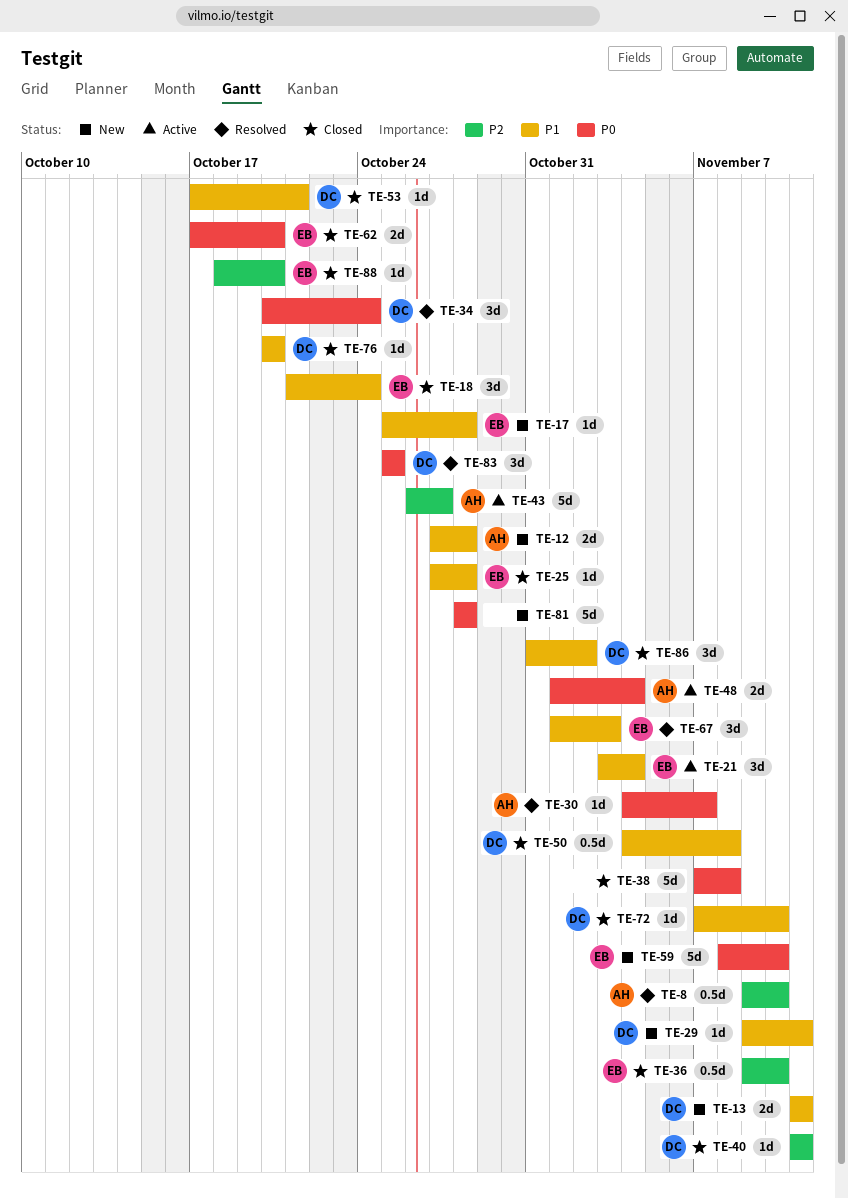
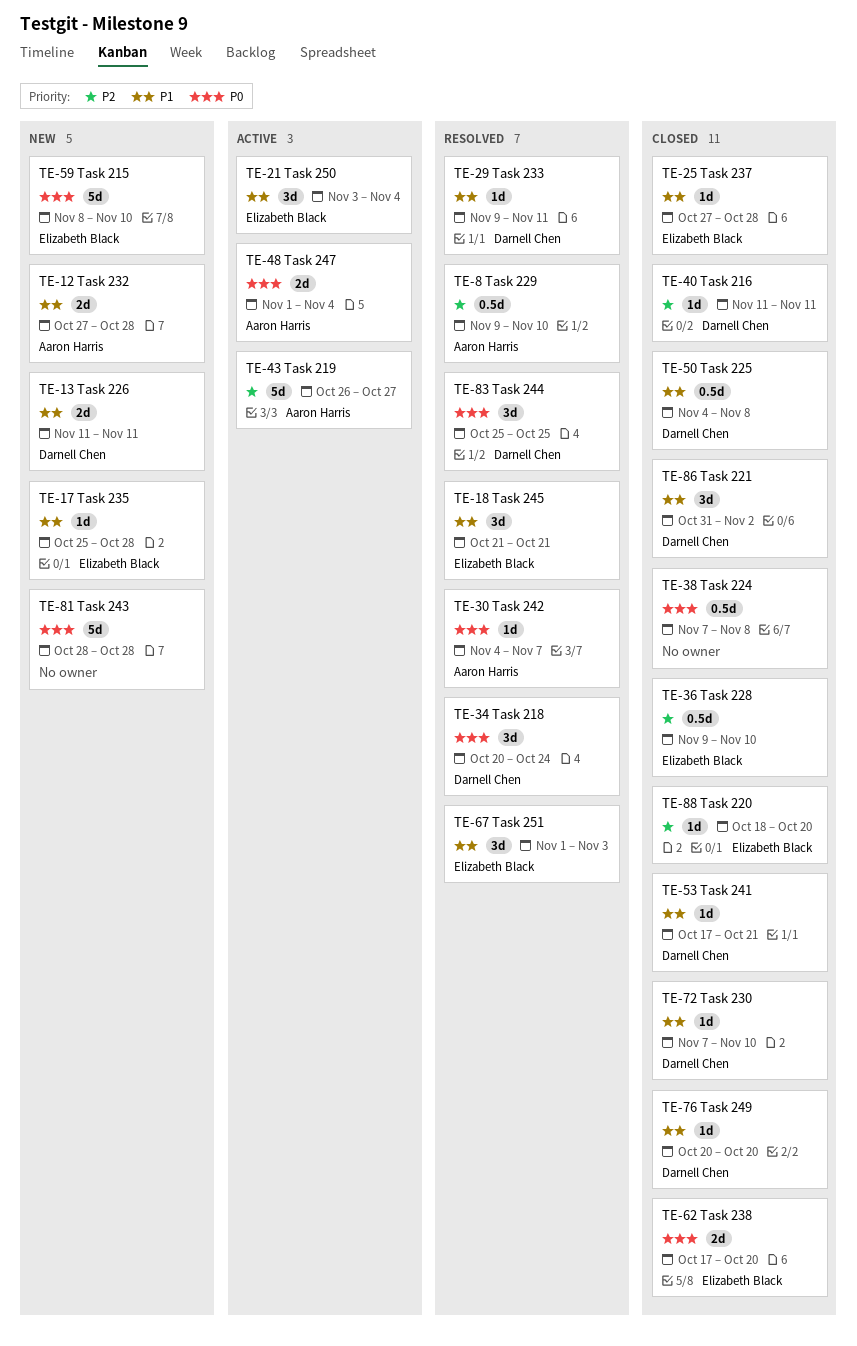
TE-18, status: Closed -> Resolved
TE-18, due: Oct 24 -> Oct 21
TE-29, status: New -> Resolved
TE-38, estimate: 5d -> 0.5d

